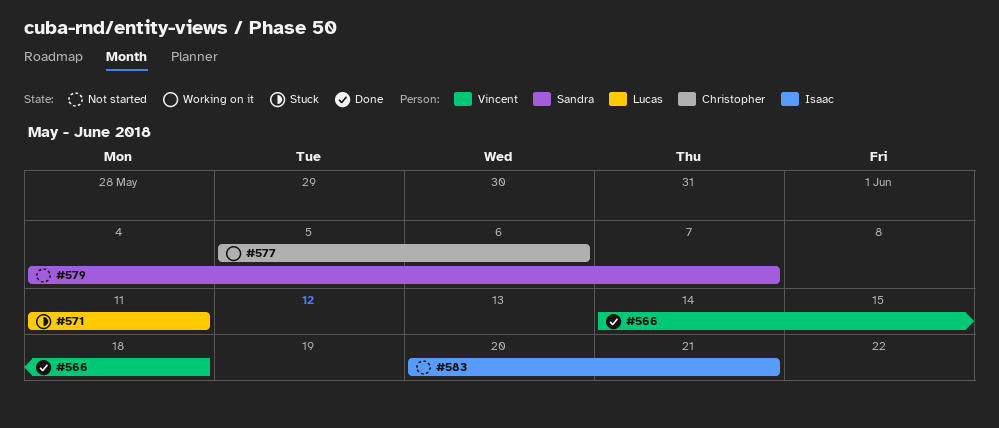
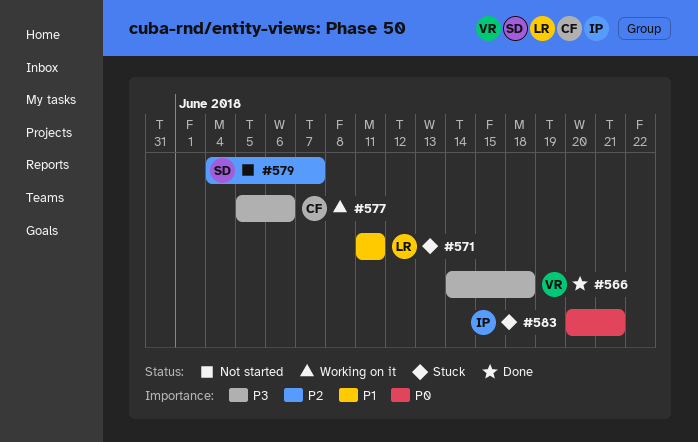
#583, status: Not started -> Stuck

